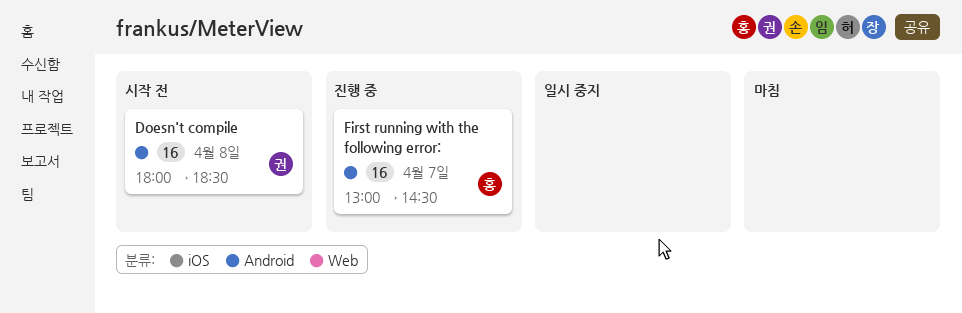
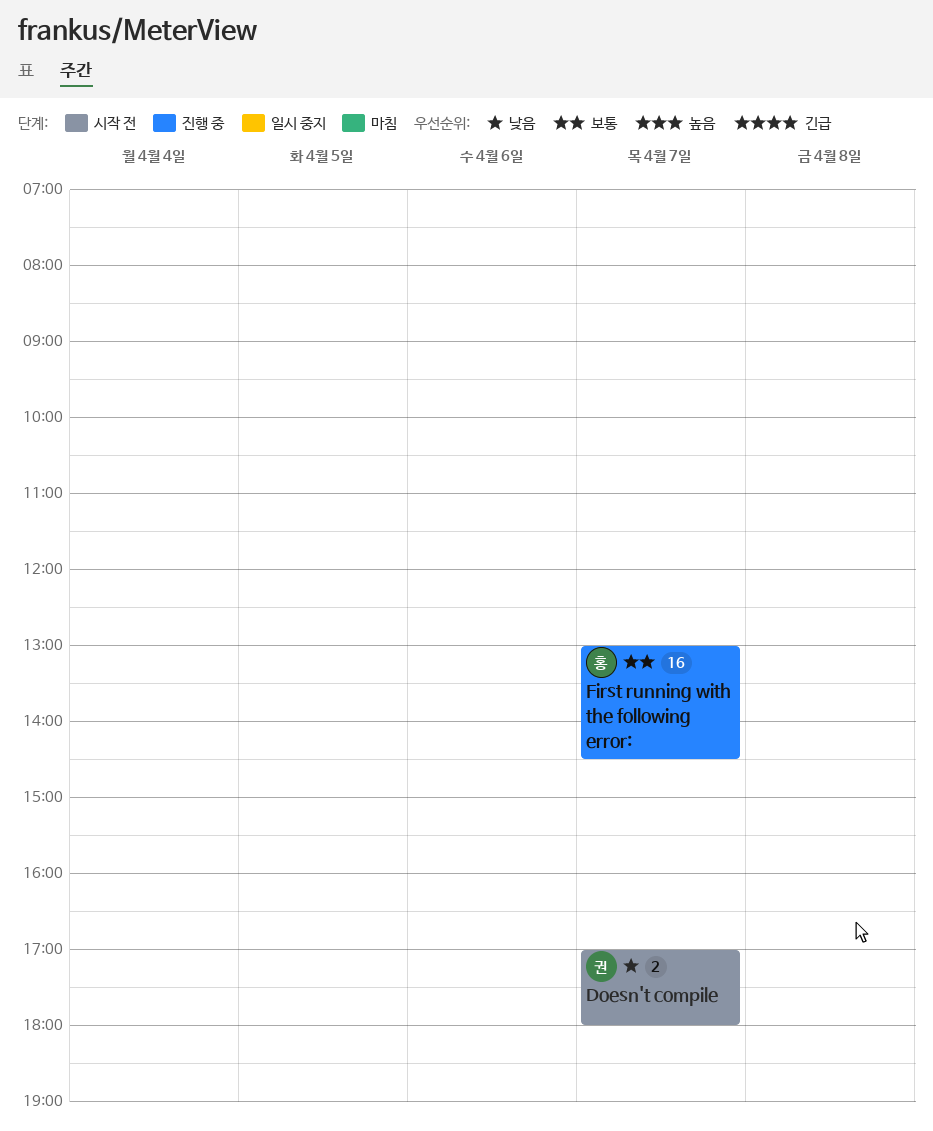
Doesn't compile, estimate: 16 -> 2
Doesn't compile, day: Apr 8 -> Apr 7
Doesn't compile, begins: 18:00 -> 17:00
Doesn't compile, ends: 18:30 -> 18:00

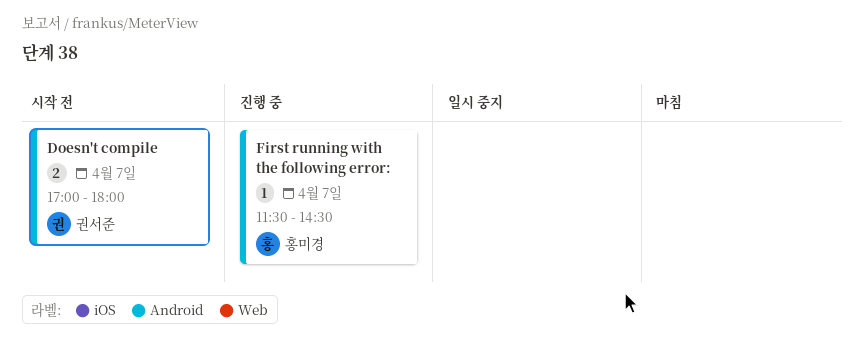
First running with the following error:, estimate: 16 -> 1
First running with the following error:, begins: 13:00 -> 11:30

